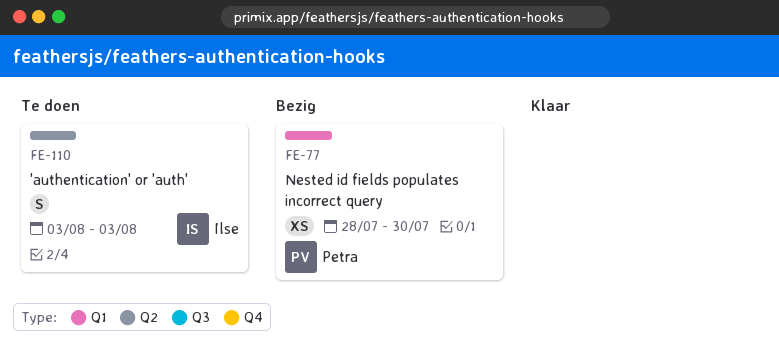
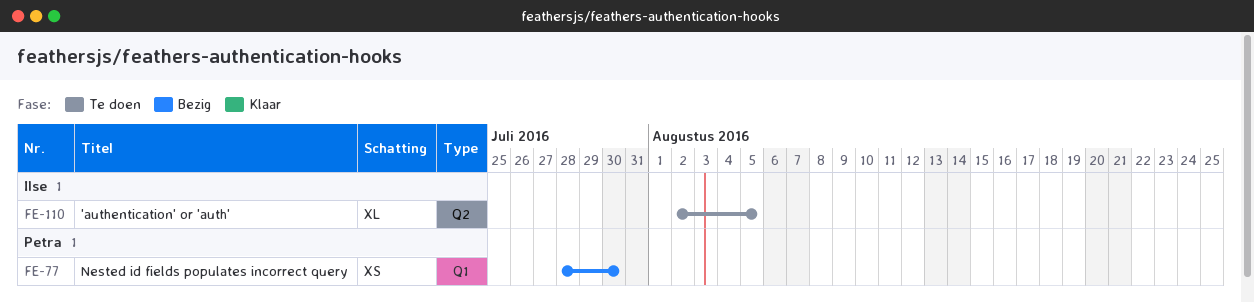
FE-110, estimate: S -> XL
FE-110, start: Aug 3 -> Aug 2
FE-110, due: Aug 3 -> Aug 5

